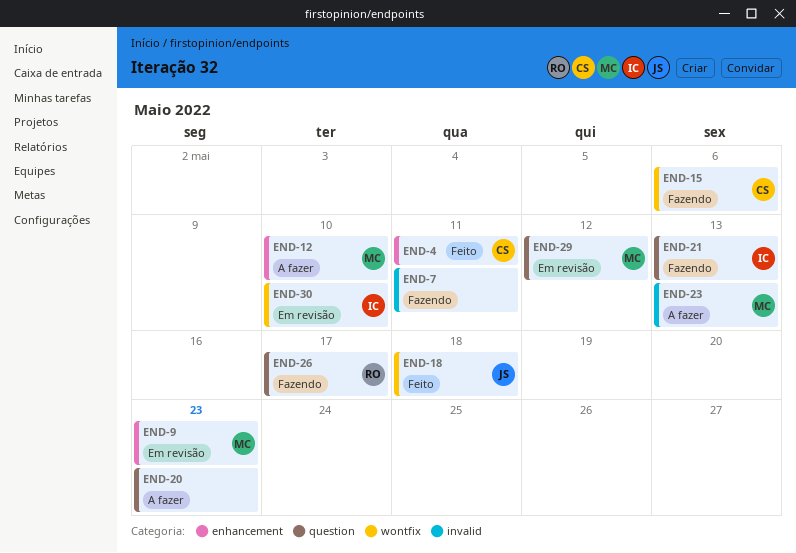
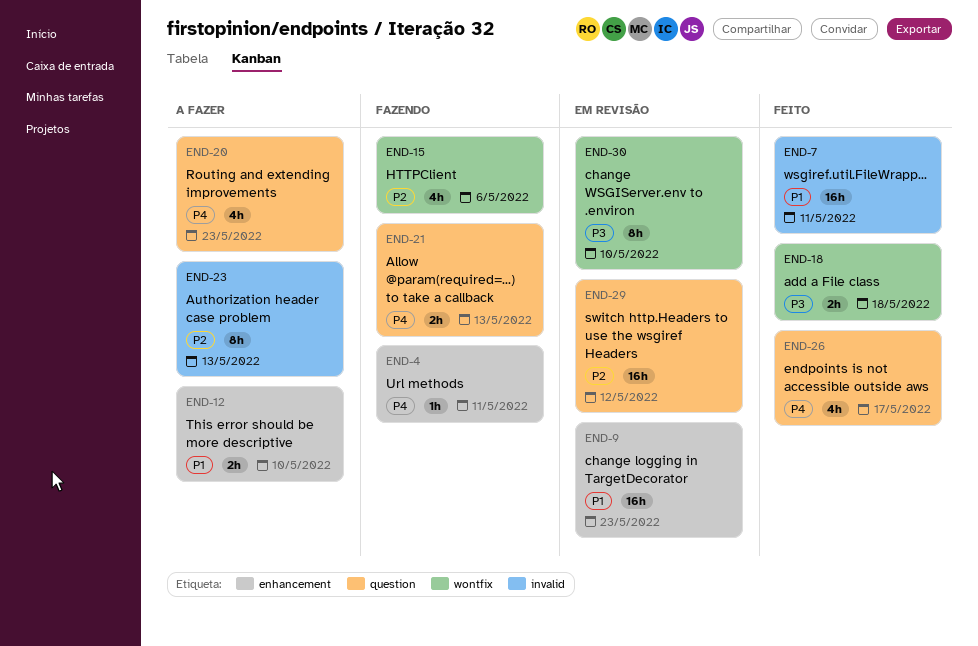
END-4, status: Feito -> Fazendo
END-7, status: Fazendo -> Feito
END-26, status: Fazendo -> Feito

